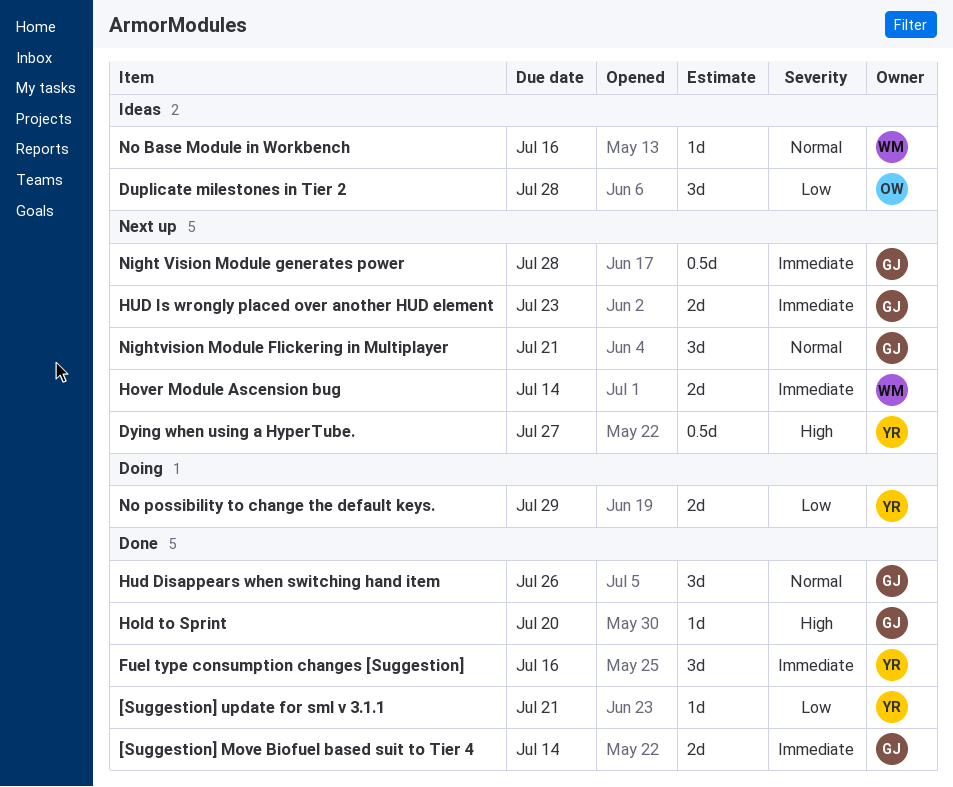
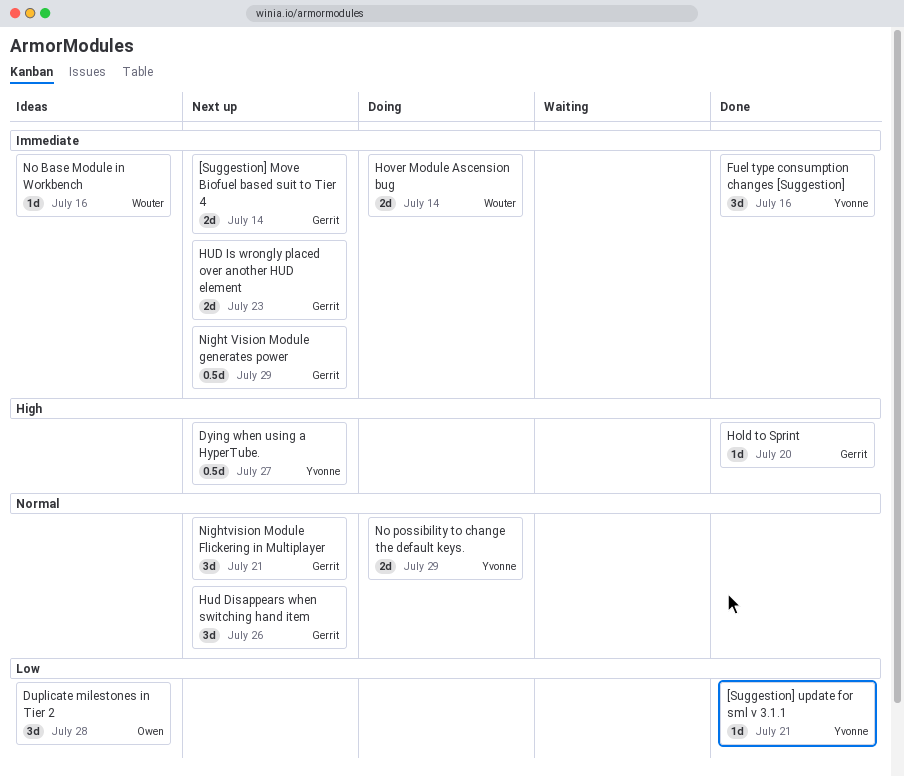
[Suggestion] Move Biofuel based suit to Tier 4, status: Done -> Next up
Hover Module Ascension bug, status: Next up -> Doing
Hud Disappears when switching hand item, status: Done -> Next up
Night Vision Module generates power, due: Jul 28 -> Jul 29
No Base Module in Workbench, priority: Normal -> Immediate
No possibility to change the default keys., priority: Low -> Normal

